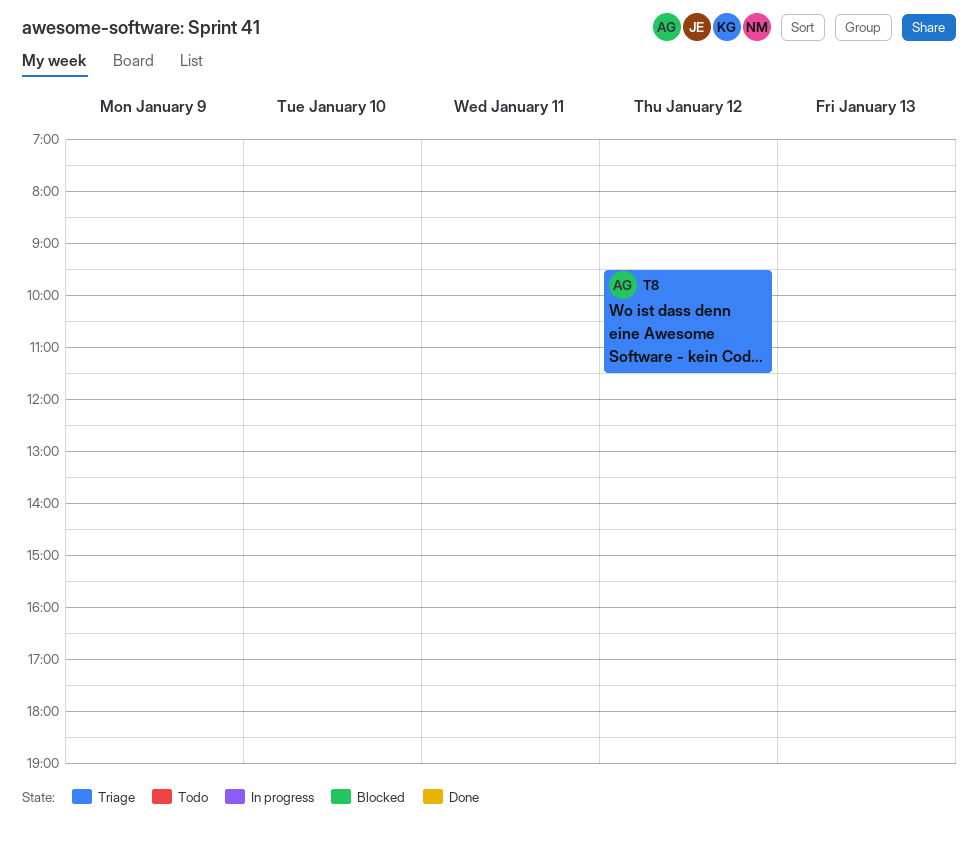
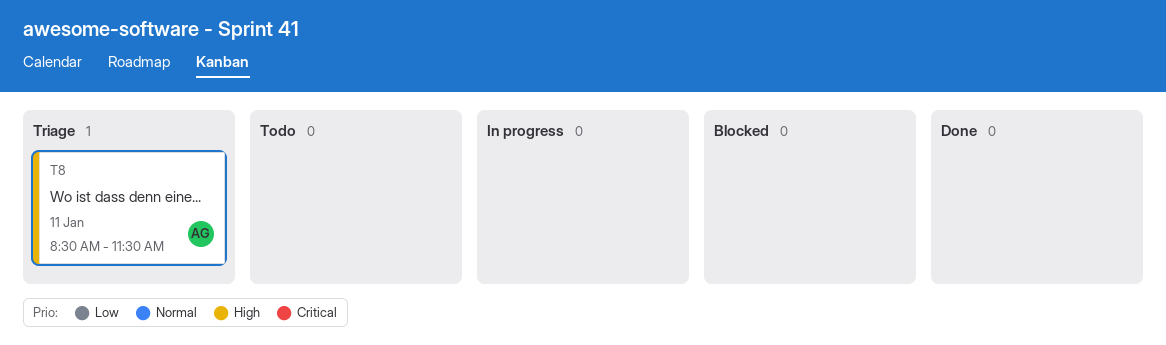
T8, day: Jan 12 -> Jan 11
T8, begins: 09:30 -> 08:30

